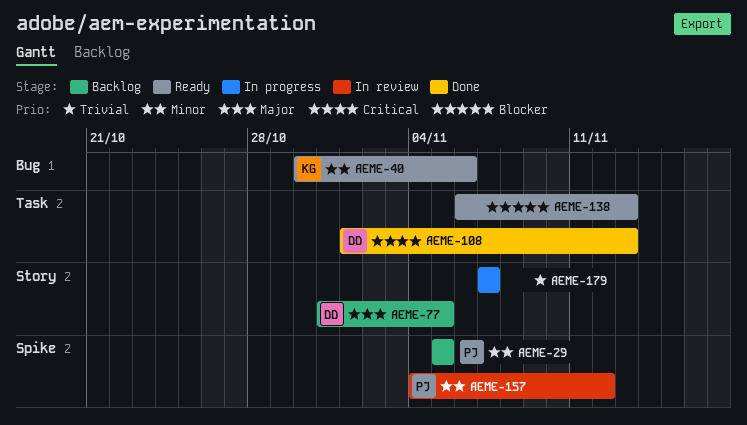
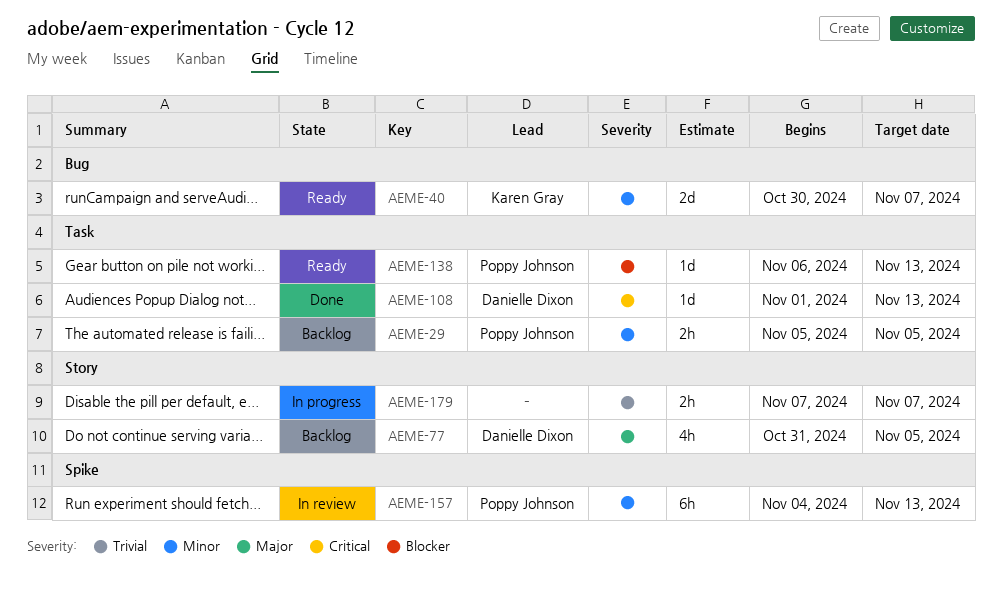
AEME-29, label: Spike -> Task
AEME-40, due: Nov 6 -> Nov 7
AEME-138, owner: none -> Poppy Johnson
AEME-157, due: Nov 12 -> Nov 13

